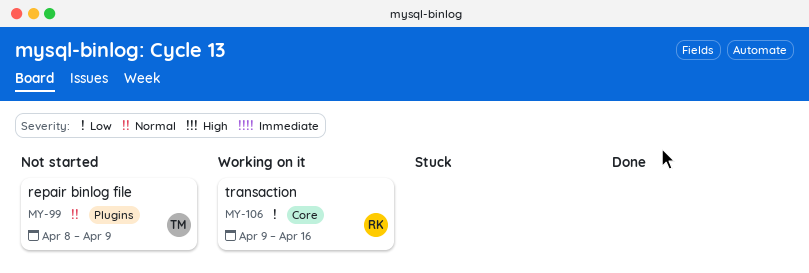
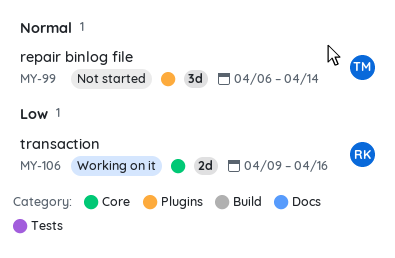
MY-99, start: Apr 8 -> Apr 6
MY-99, due: Apr 9 -> Apr 14

